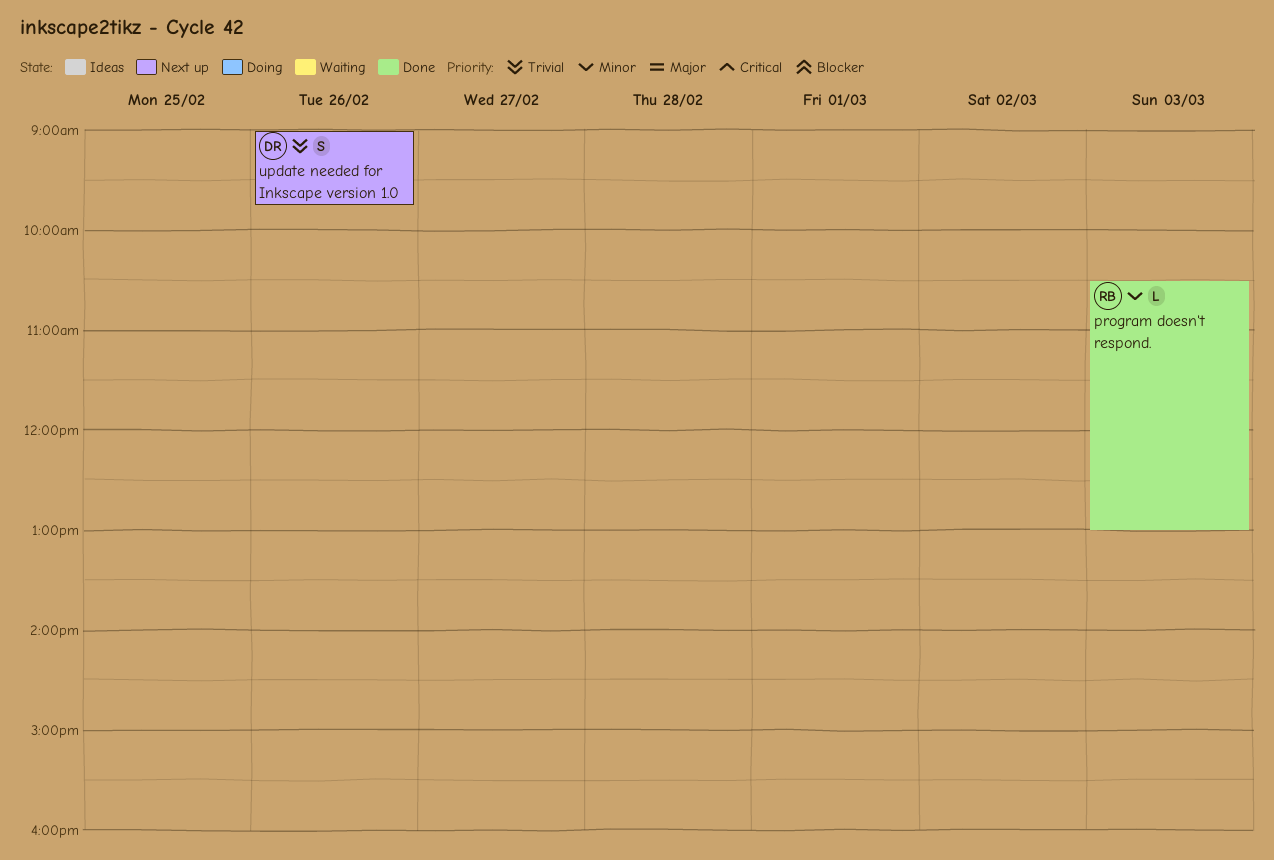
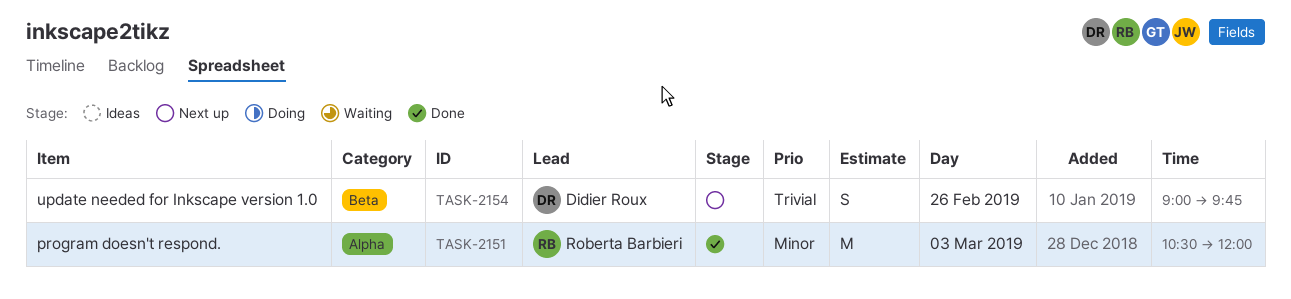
program doesn't respond., estimate: L -> M
program doesn't respond., ends: 13:00 -> 12:00

